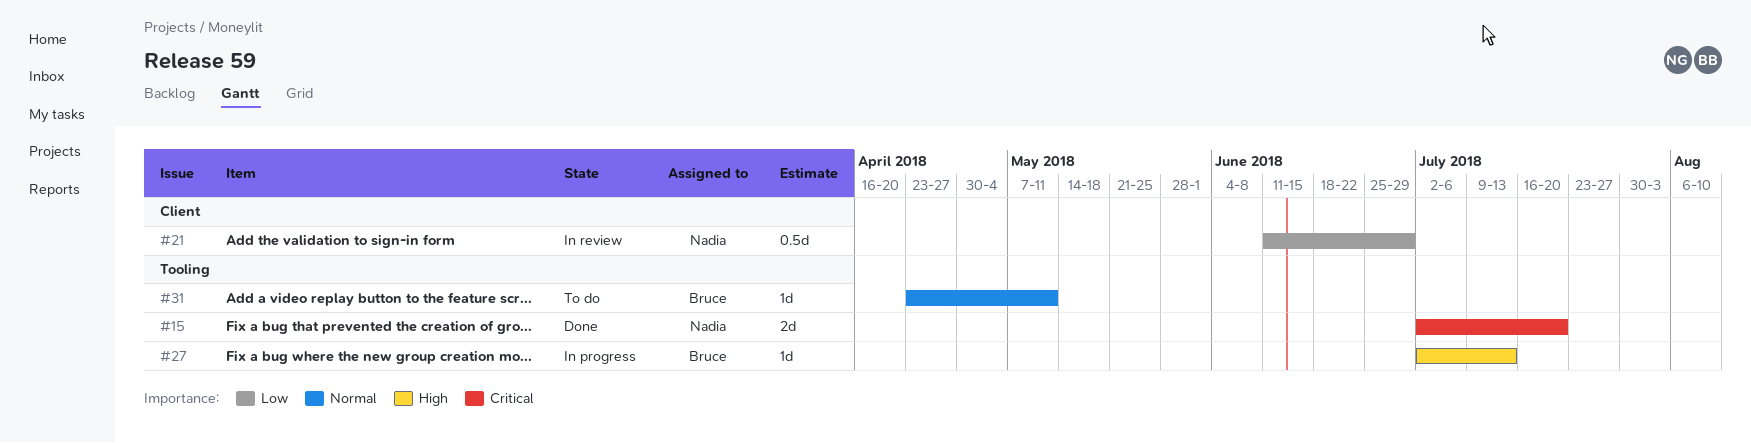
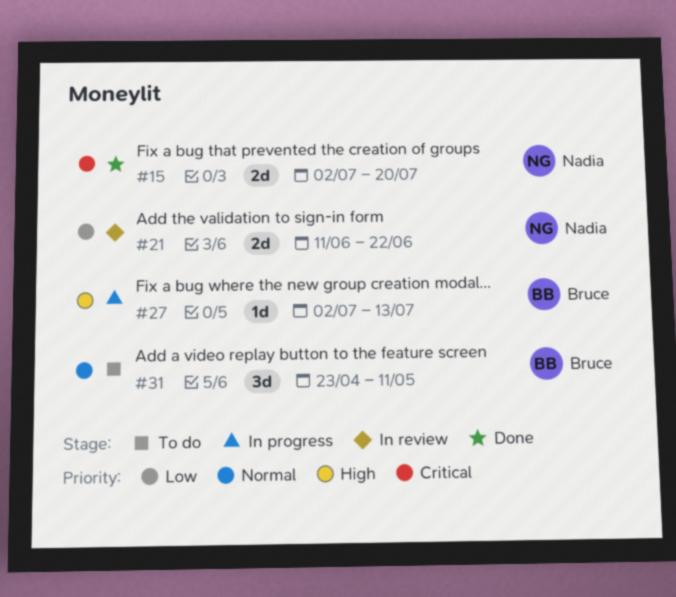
#21, estimate: 0.5d -> 2d
#21, due: Jun 29 -> Jun 22
#31, estimate: 1d -> 3d

